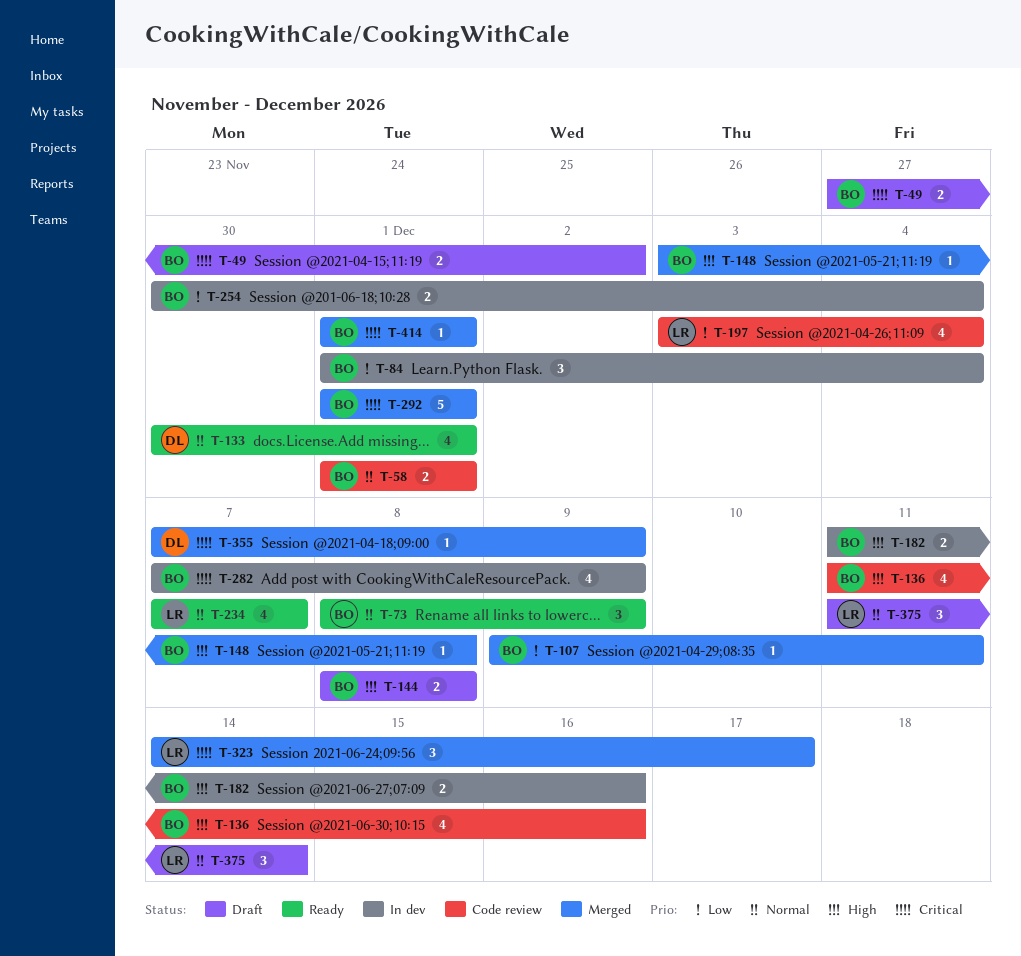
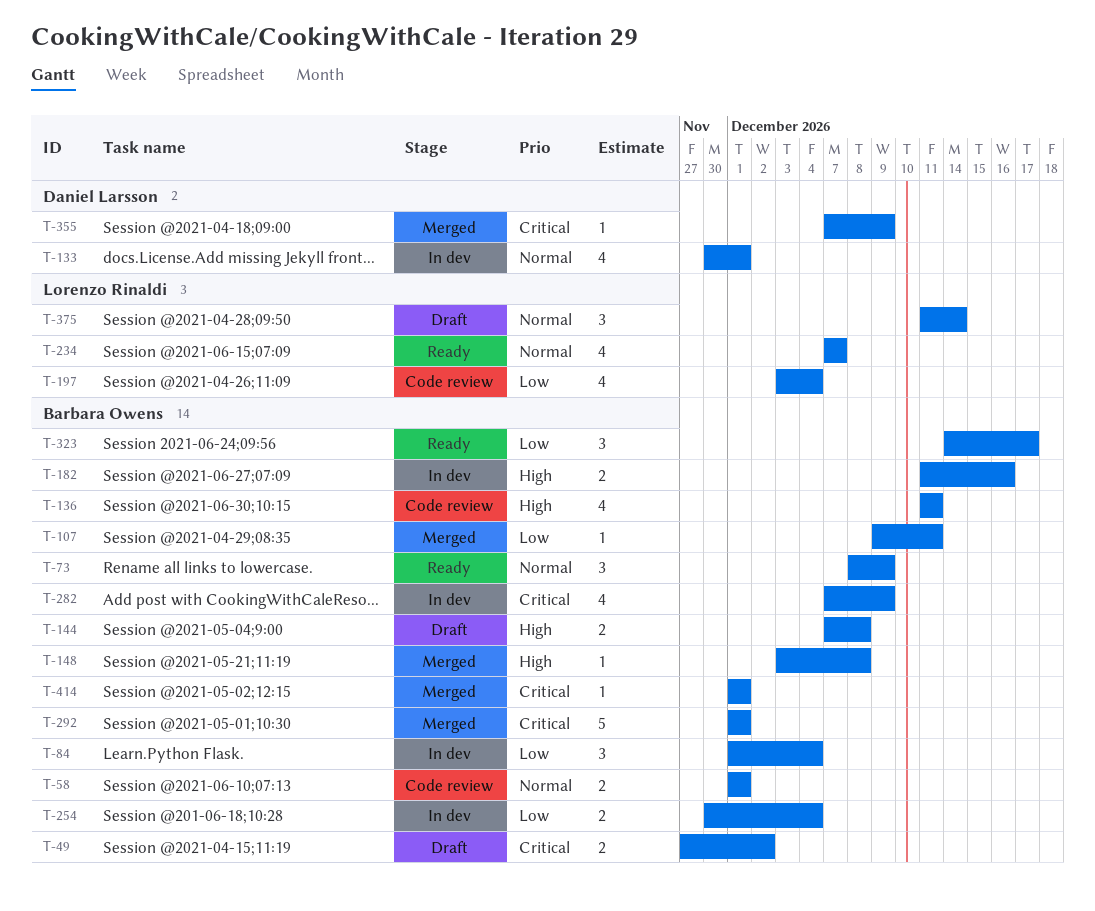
T-133, status: Ready -> In dev
T-136, due: Dec 16 -> Dec 11
T-144, start: Dec 8 -> Dec 7
T-323, status: Merged -> Ready
T-323, owner: Lorenzo Rinaldi -> Barbara Owens
T-323, priority: Critical -> Low

